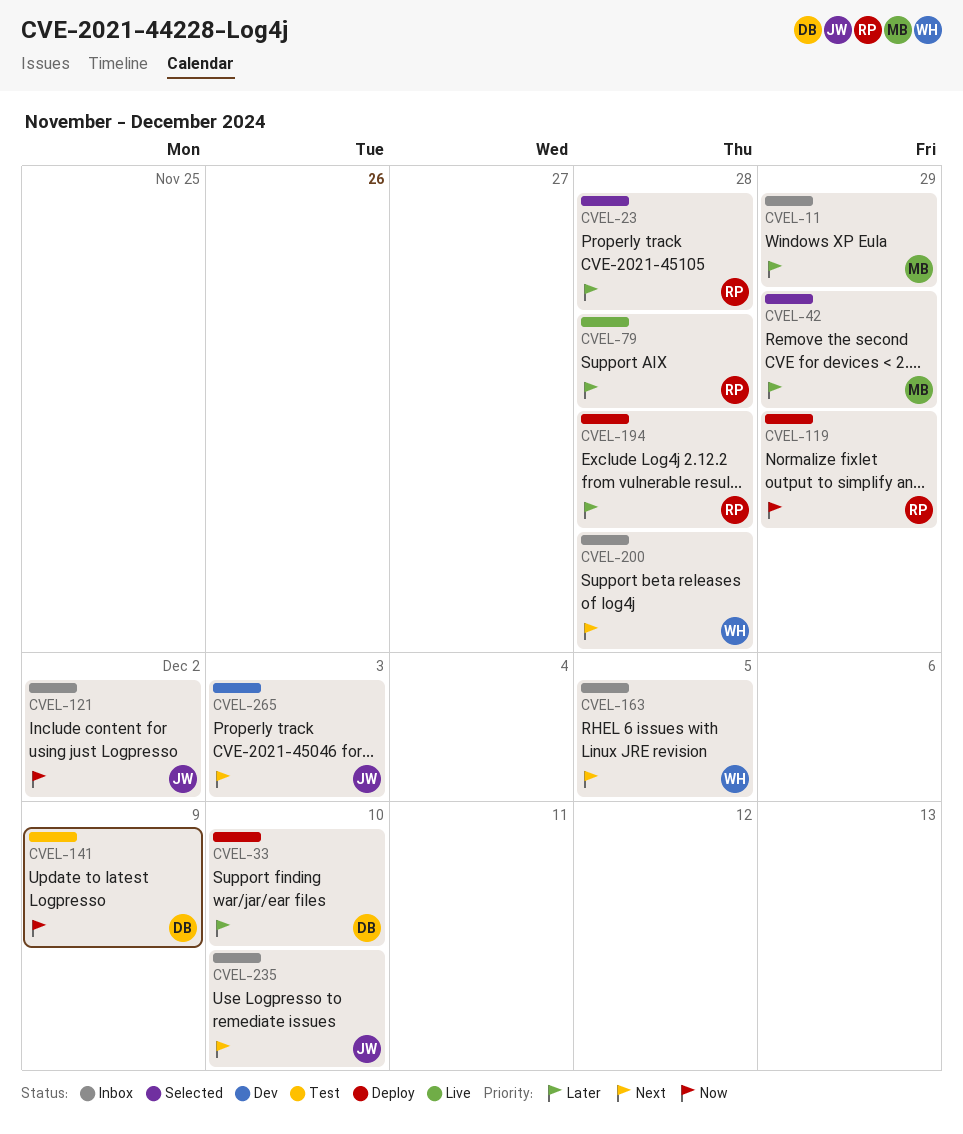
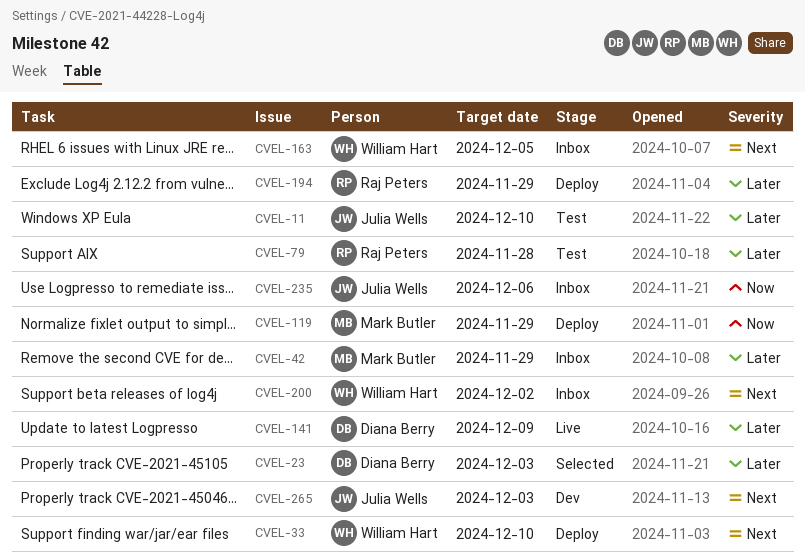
CVEL-11, status: Inbox -> Test
CVEL-11, owner: Mark Butler -> Julia Wells
CVEL-11, due: Nov 29 -> Dec 10
CVEL-23, owner: Raj Peters -> Diana Berry
CVEL-23, due: Nov 28 -> Dec 3
CVEL-33, owner: Diana Berry -> William Hart
CVEL-33, priority: Later -> Next
CVEL-42, status: Selected -> Inbox
CVEL-79, status: Live -> Test
CVEL-119, owner: Raj Peters -> Mark Butler
CVEL-121: present -> none
CVEL-141, status: Test -> Live
CVEL-141, priority: Now -> Later
CVEL-194, due: Nov 28 -> Nov 29
CVEL-200, due: Nov 28 -> Dec 2
CVEL-235, priority: Next -> Now
CVEL-235, due: Dec 10 -> Dec 6

